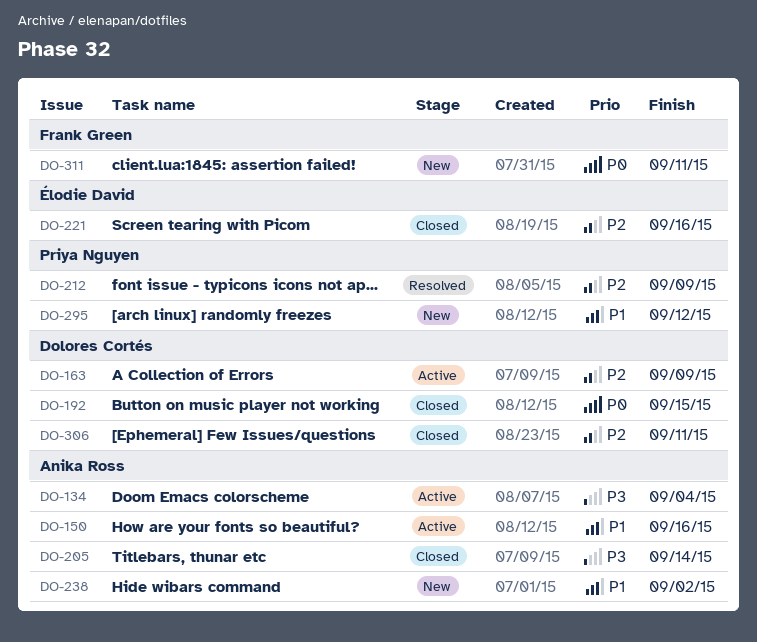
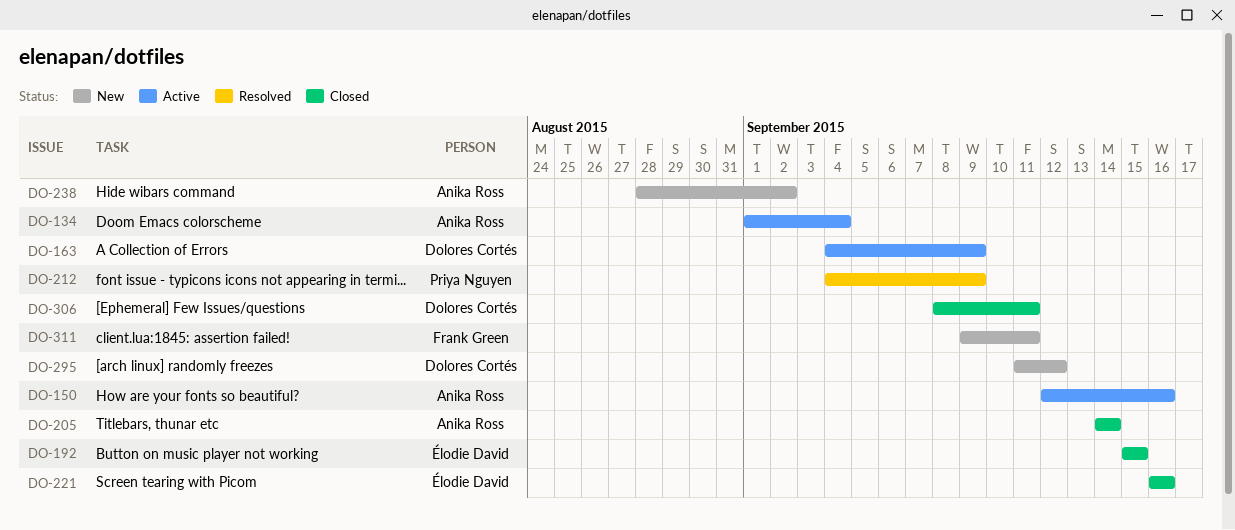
DO-192, owner: Dolores Cortés -> Élodie David
DO-295, owner: Priya Nguyen -> Dolores Cortés

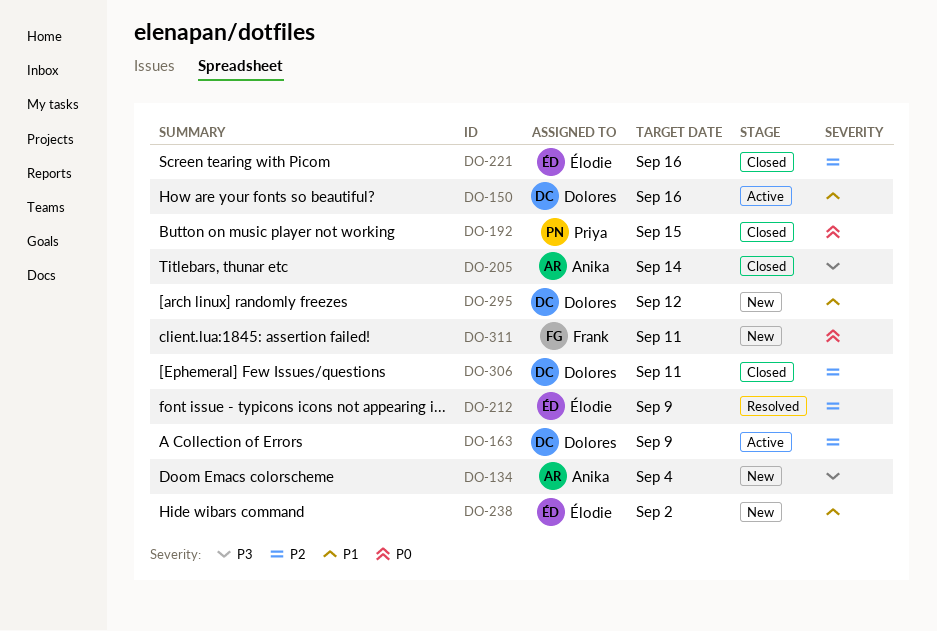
DO-134, status: Active -> New
DO-150, owner: Anika Ross -> Dolores Cortés
DO-192, owner: Élodie David -> Priya Nguyen
DO-212, owner: Priya Nguyen -> Élodie David
DO-238, owner: Anika Ross -> Élodie David

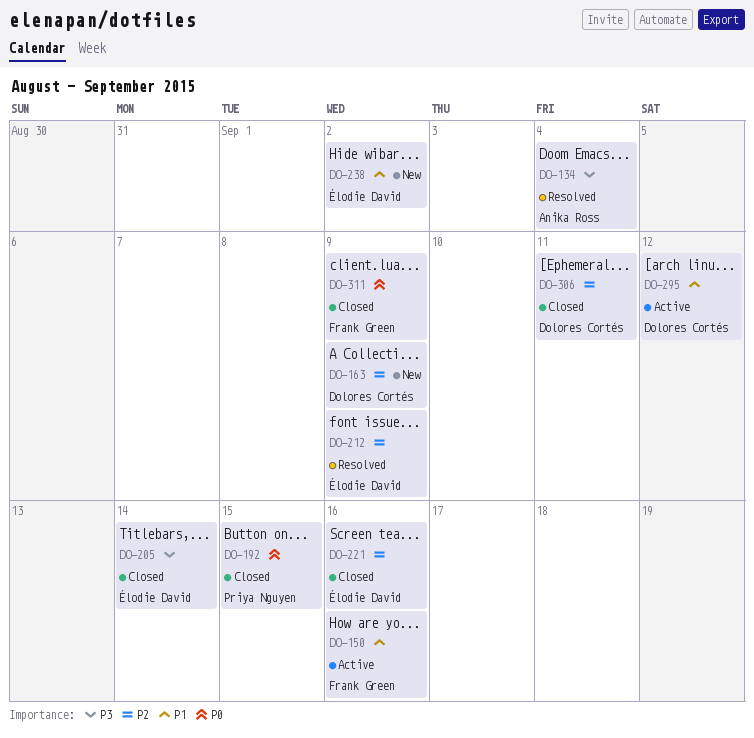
DO-134, status: New -> Resolved
DO-150, owner: Dolores Cortés -> Frank Green
DO-163, status: Active -> New
DO-205, owner: Anika Ross -> Élodie David
DO-295, status: New -> Active
DO-311, status: New -> Closed
DO-311, due: Sep 11 -> Sep 9

